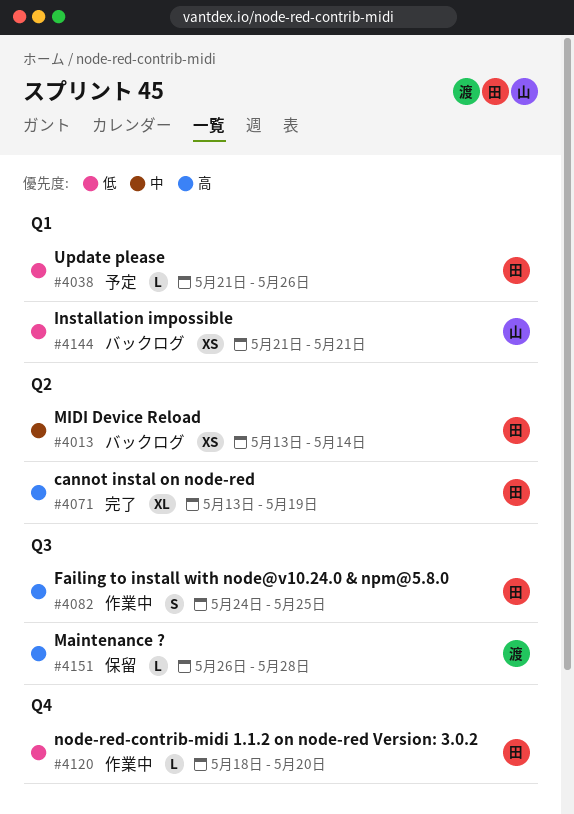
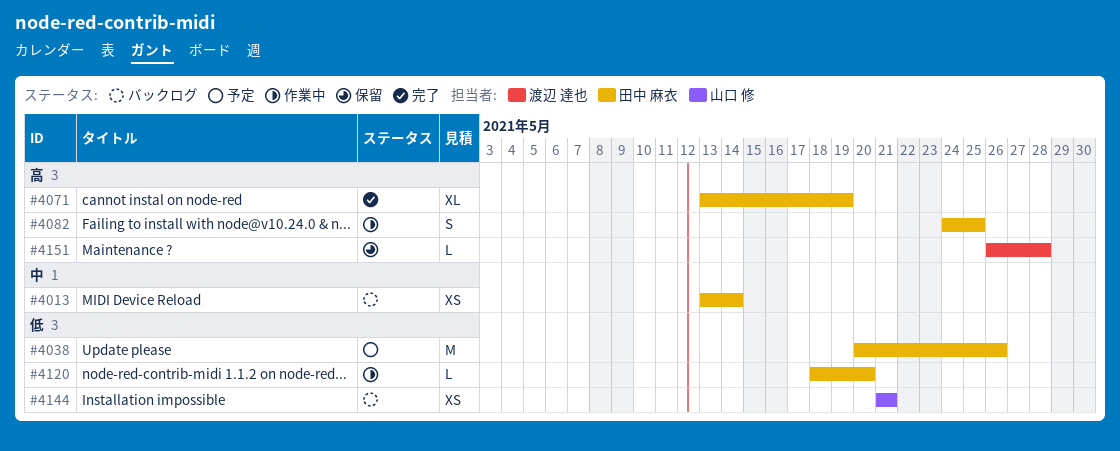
#4038, estimate: L -> M
#4038, start: May 21 -> May 20

